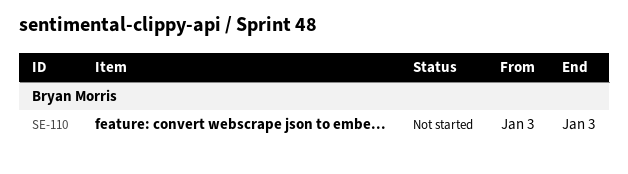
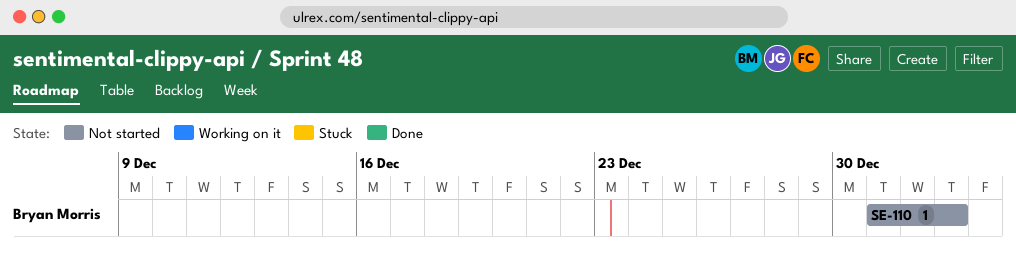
SE-110, start: Jan 3 -> Dec 31
SE-110, due: Jan 3 -> Jan 2

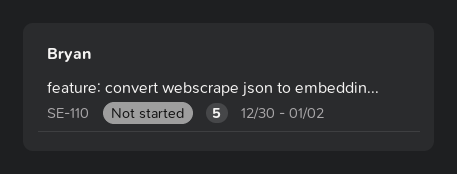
SE-110, estimate: 1 -> 5
SE-110, start: Dec 31 -> Dec 30

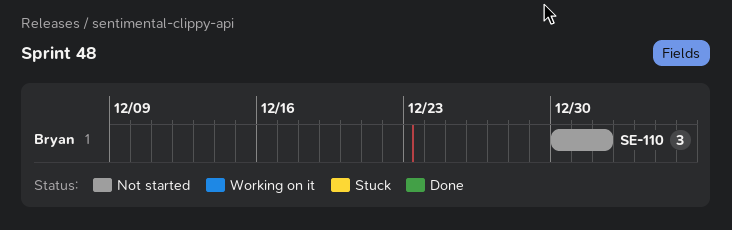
SE-110, estimate: 5 -> 3
SE-110, due: Jan 2 -> Jan 1

